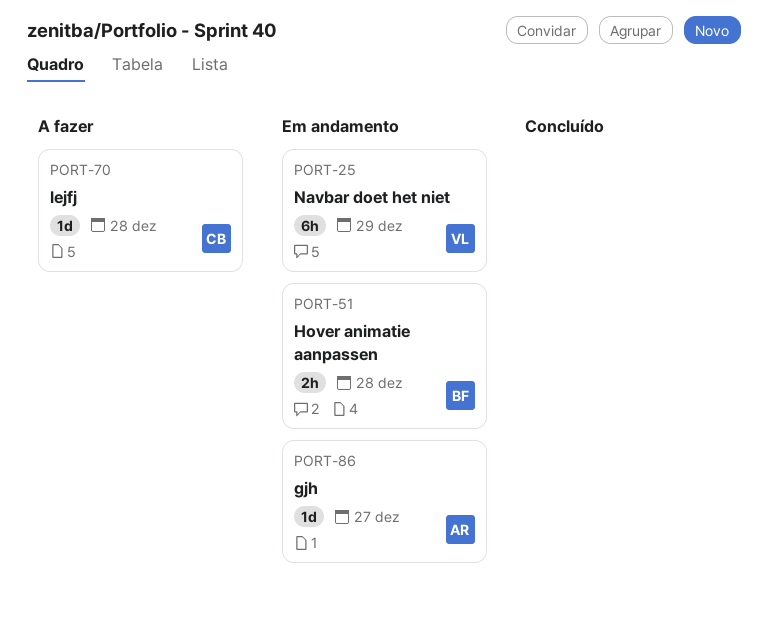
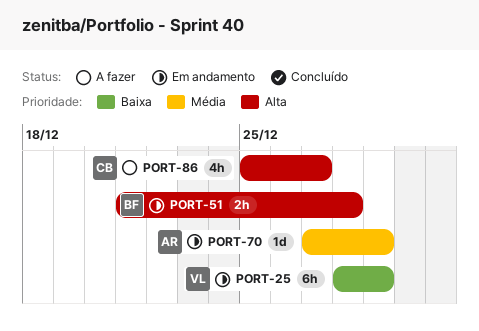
PORT-70, status: A fazer -> Em andamento
PORT-70, owner: CB -> AR
PORT-70, due: Dec 28 -> Dec 29
PORT-86, status: Em andamento -> A fazer
PORT-86, owner: AR -> CB
PORT-86, estimate: 1d -> 4h

